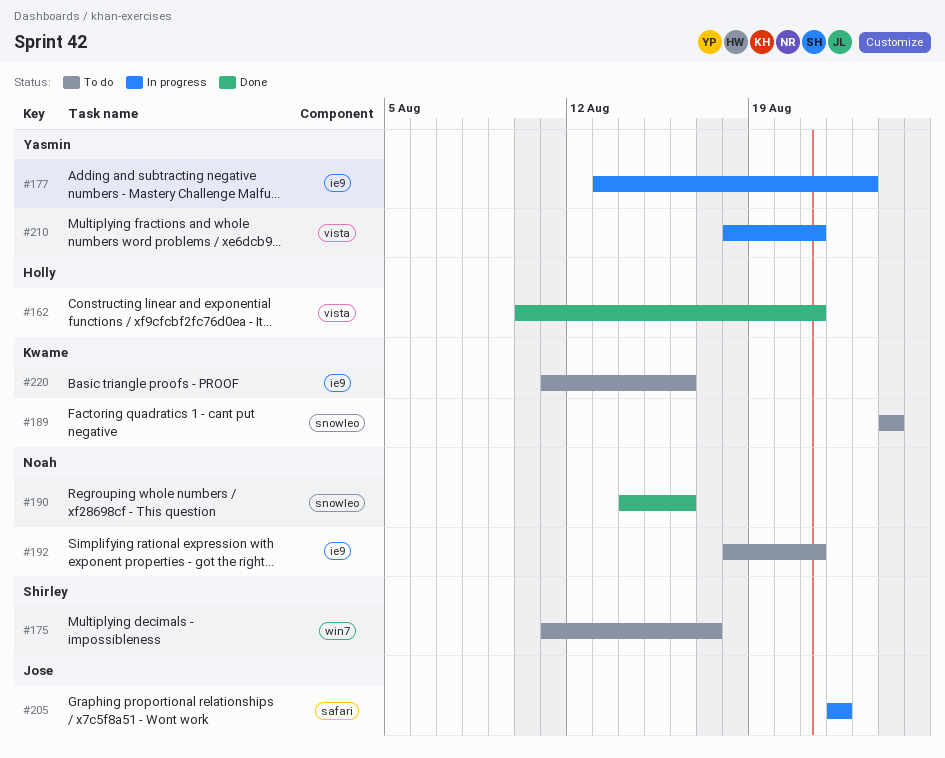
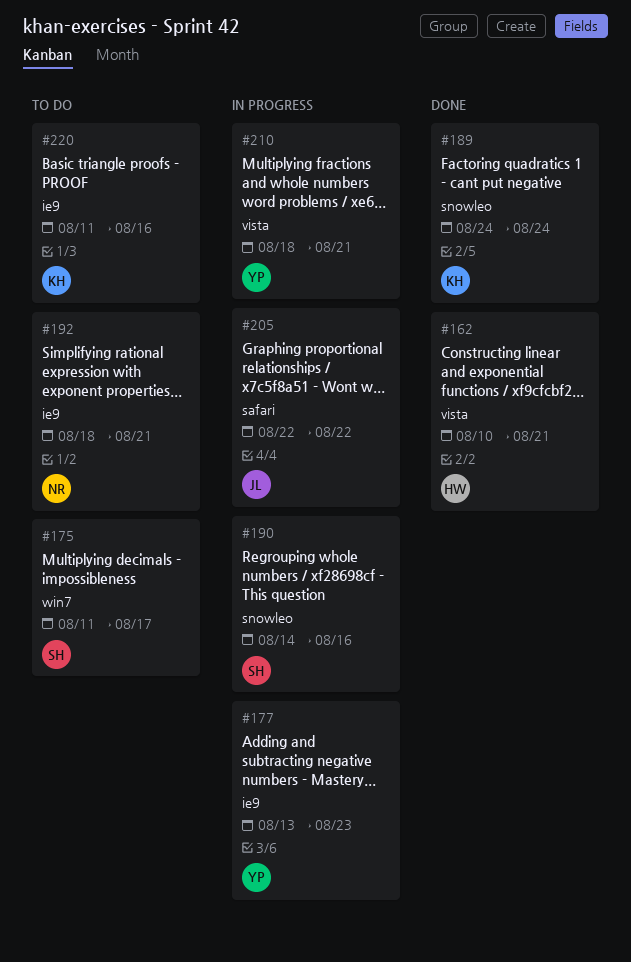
#189, status: To do -> Done
#190, status: Done -> In progress
#190, owner: Noah -> Shirley

